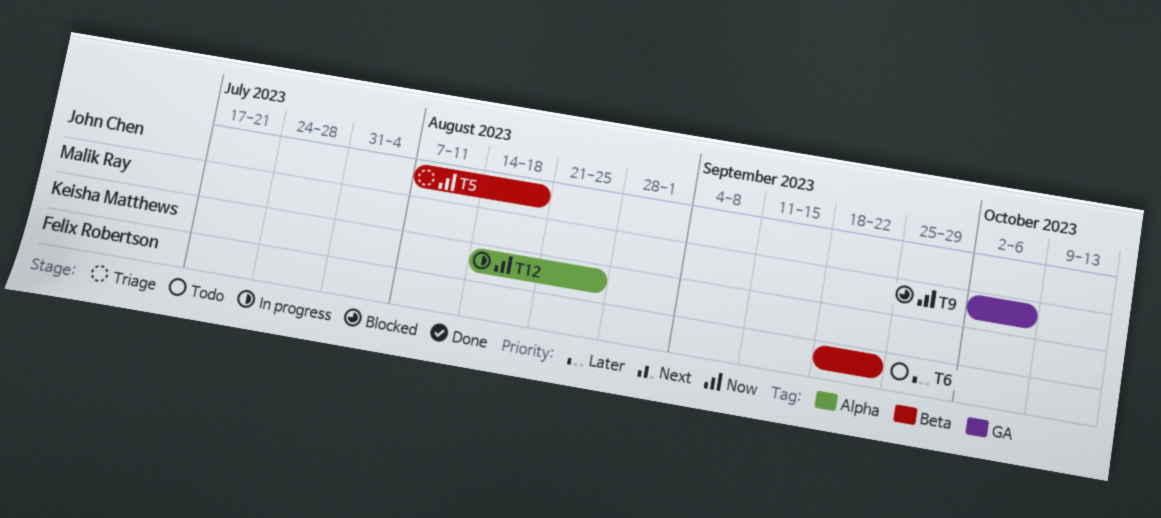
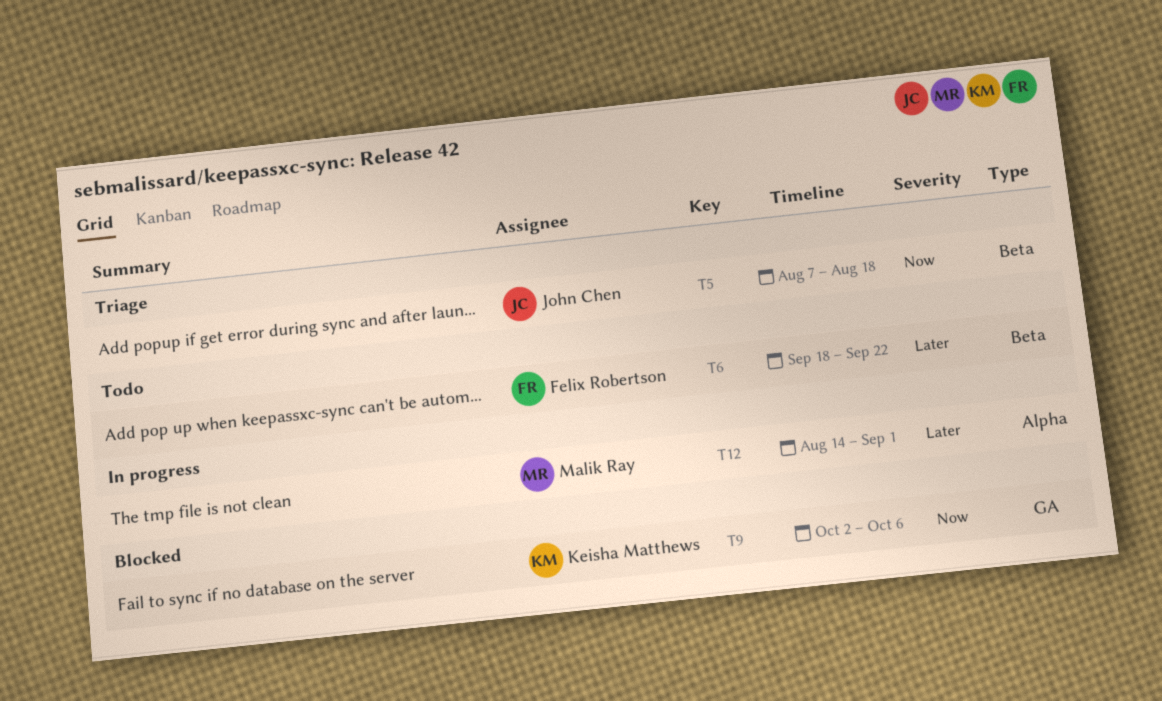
T9, owner: Malik Ray -> Keisha Matthews
T12, owner: Keisha Matthews -> Malik Ray
T12, priority: Now -> Later
T12, due: Aug 25 -> Sep 1

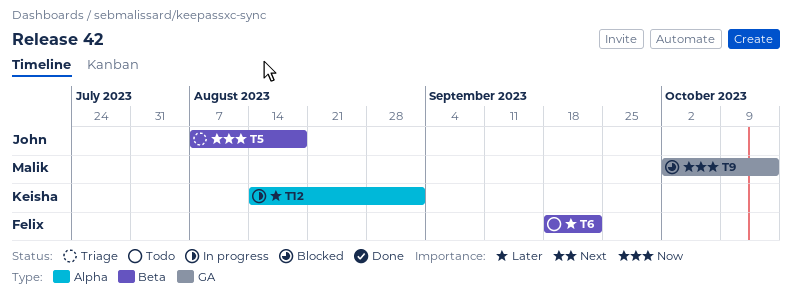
T9, owner: Keisha Matthews -> Malik Ray
T9, due: Oct 6 -> Oct 13
T12, owner: Malik Ray -> Keisha Matthews

